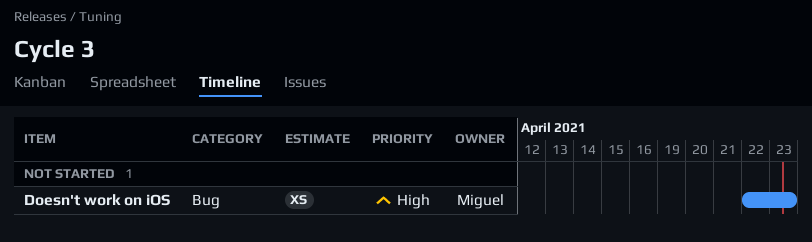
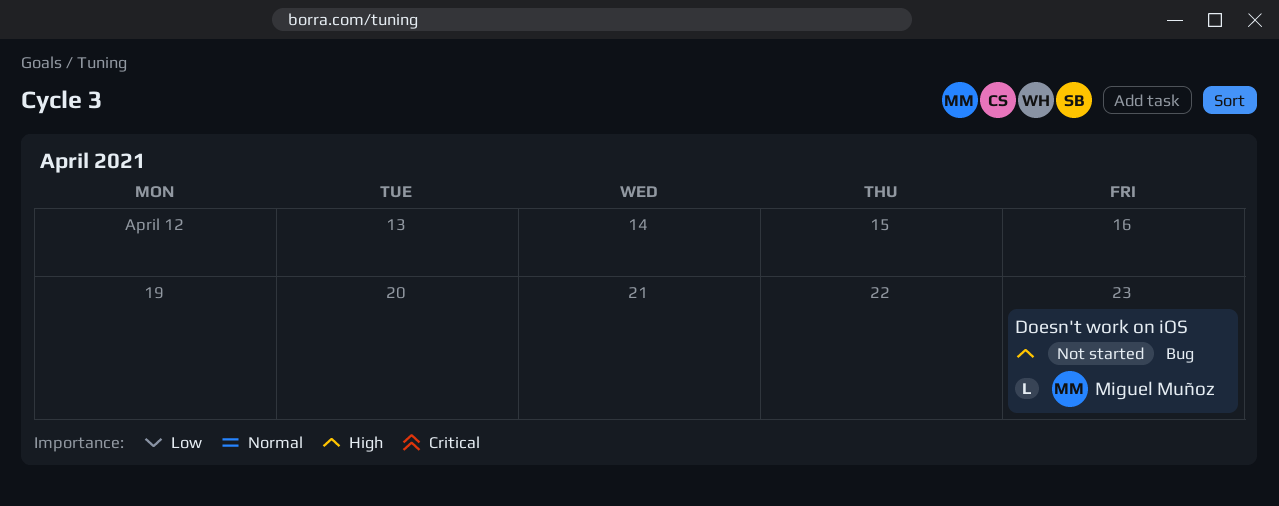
Doesn't work on iOS, estimate: XS -> L

